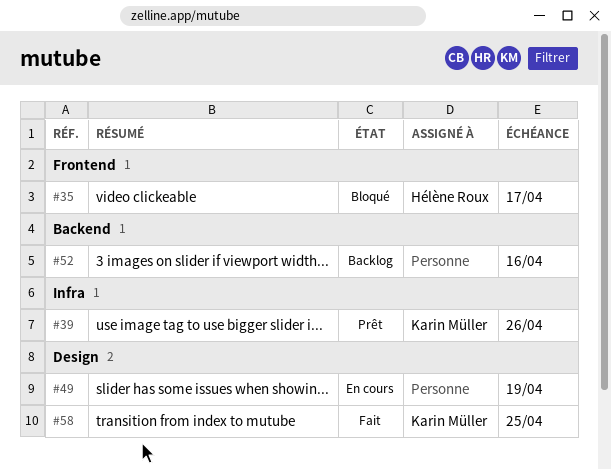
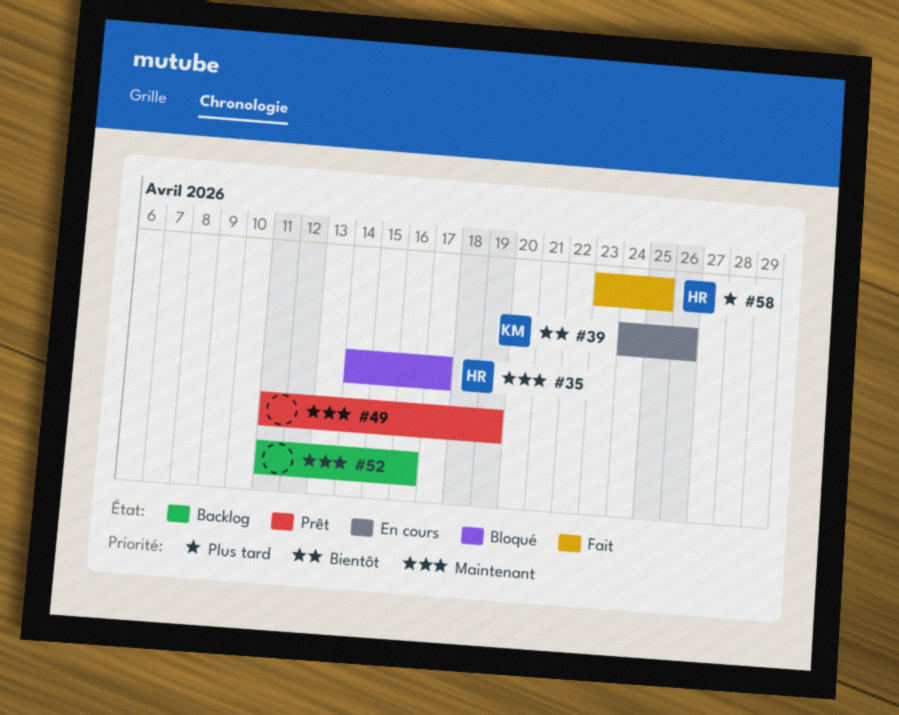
#39, status: Prêt -> En cours
#49, status: En cours -> Prêt
#58, owner: Karin Müller -> Hélène Roux

